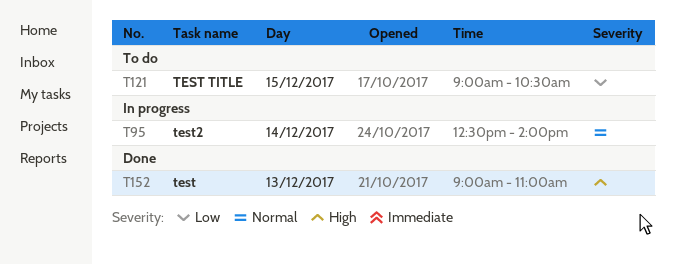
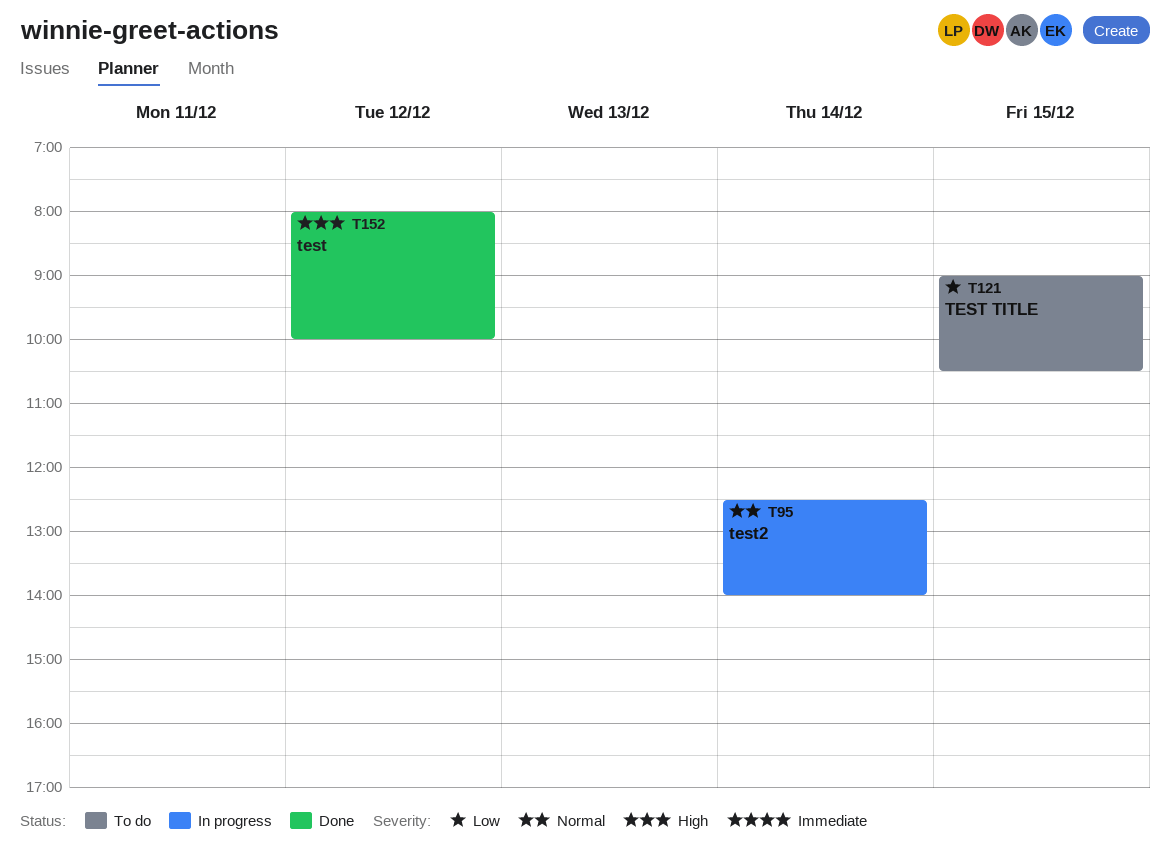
T152, day: Dec 13 -> Dec 12
T152, begins: 09:00 -> 08:00
T152, ends: 11:00 -> 10:00

